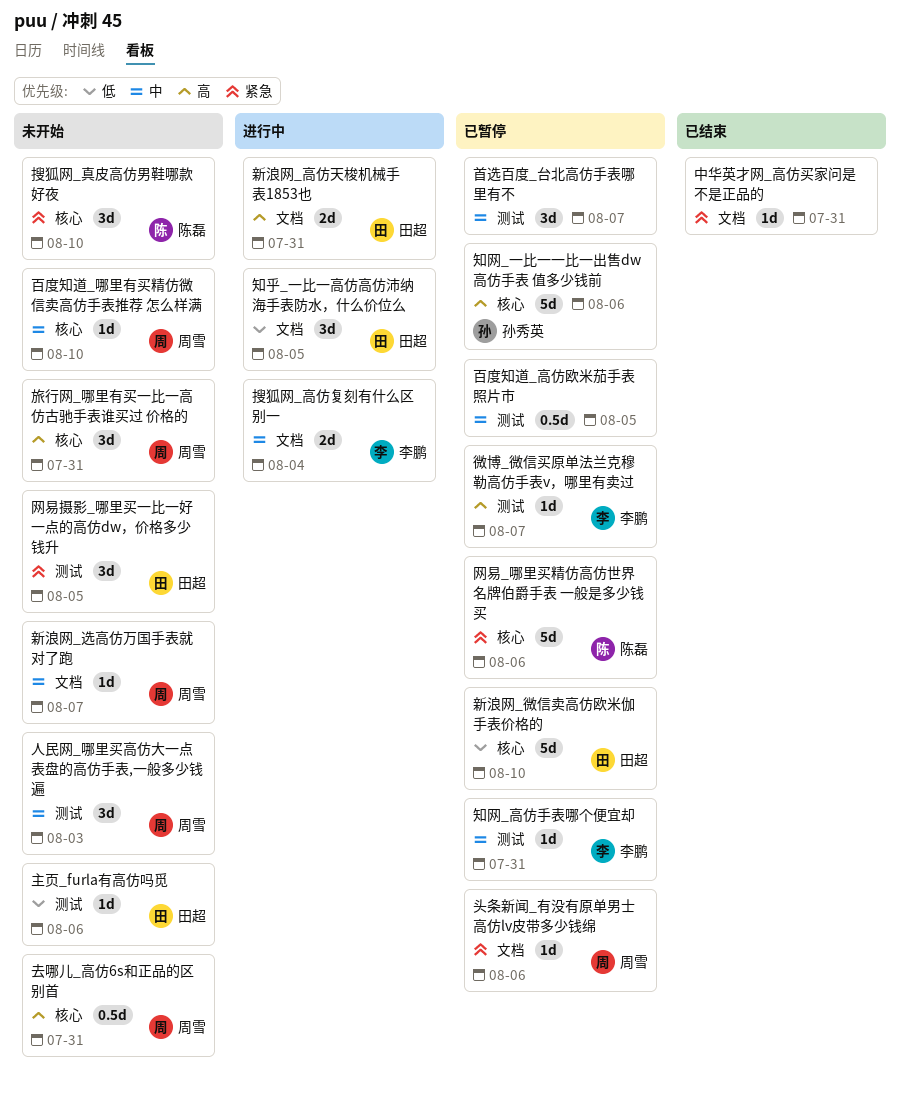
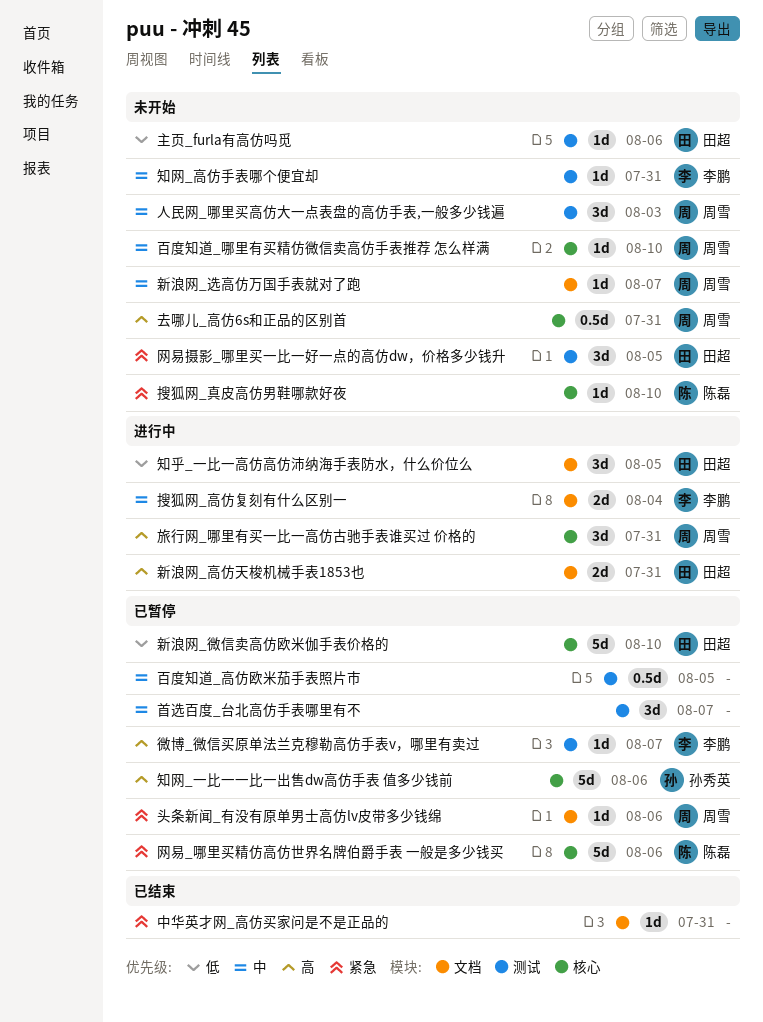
搜狐网_真皮高仿男鞋哪款好夜, estimate: 3d -> 1d
旅行网_哪里有买一比一高仿古驰手表谁买过 价格的, status: 未开始 -> 进行中
知网_高仿手表哪个便宜却, status: 已暂停 -> 未开始

